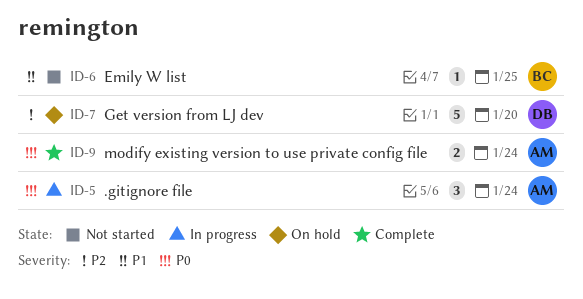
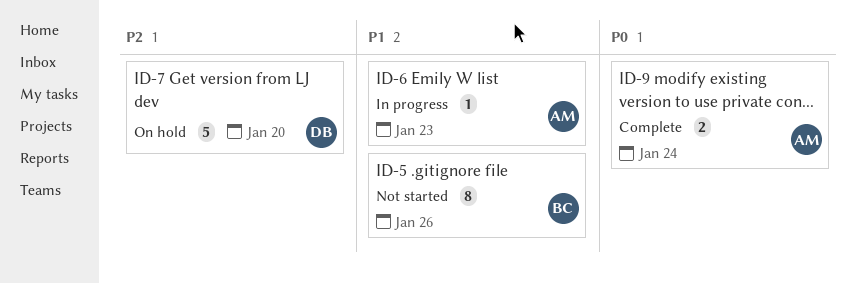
ID-5, status: In progress -> Not started
ID-5, owner: AM -> BC
ID-5, priority: P0 -> P1
ID-5, estimate: 3 -> 8
ID-5, due: Jan 24 -> Jan 26
ID-6, status: Not started -> In progress
ID-6, owner: BC -> AM
ID-6, due: Jan 25 -> Jan 23

